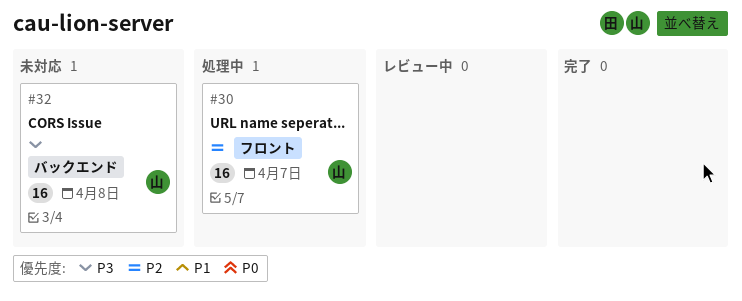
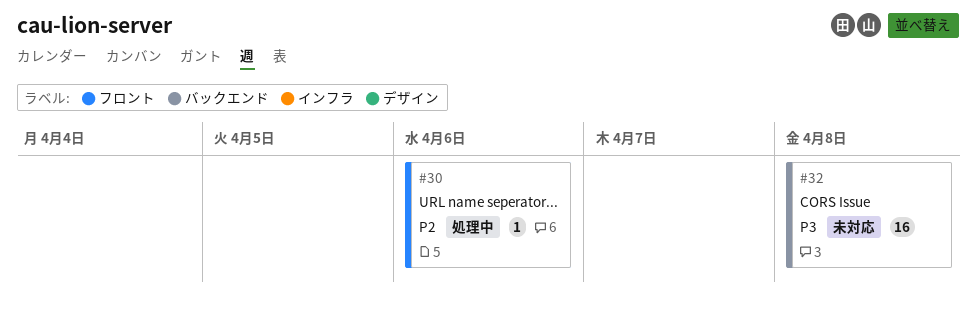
#30, estimate: 16 -> 1
#30, due: Apr 7 -> Apr 6

